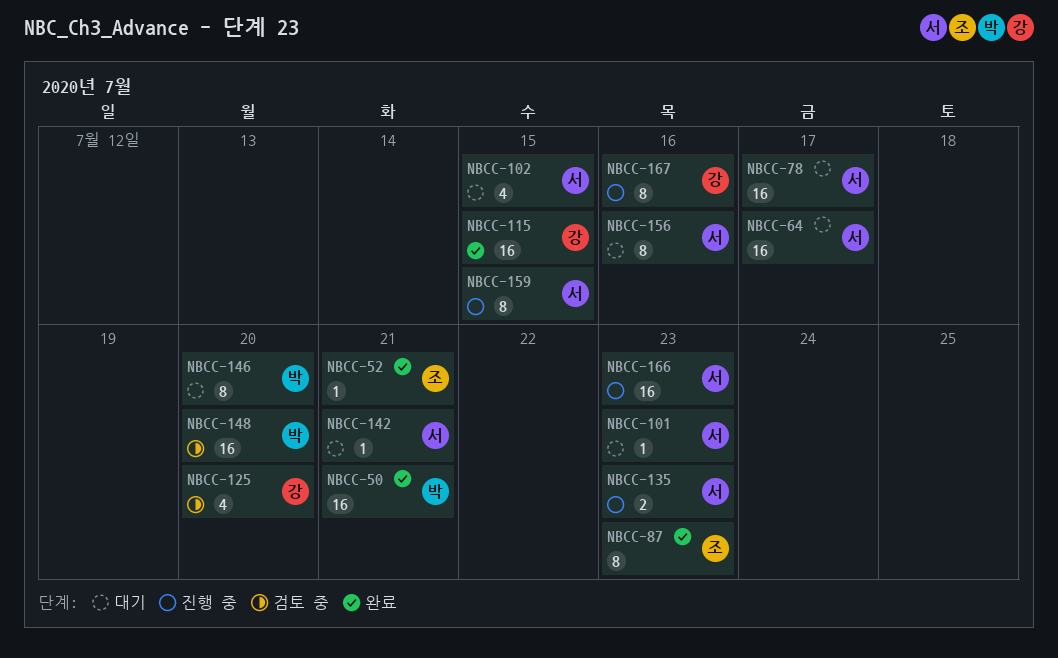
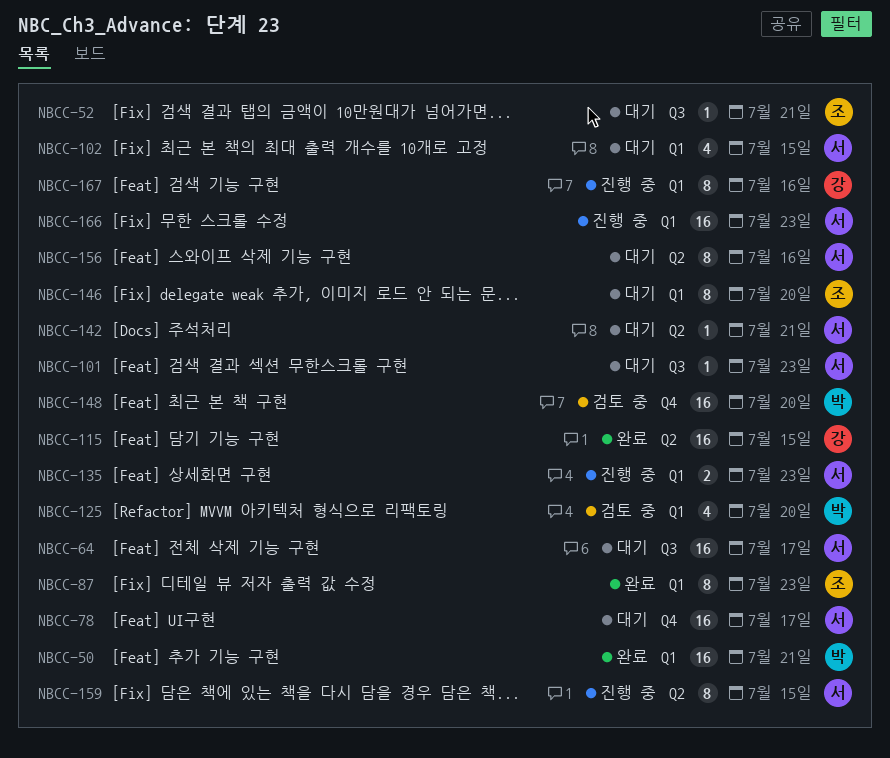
NBCC-52, status: 완료 -> 대기
NBCC-125, owner: 강 -> 박
NBCC-146, owner: 박 -> 조

